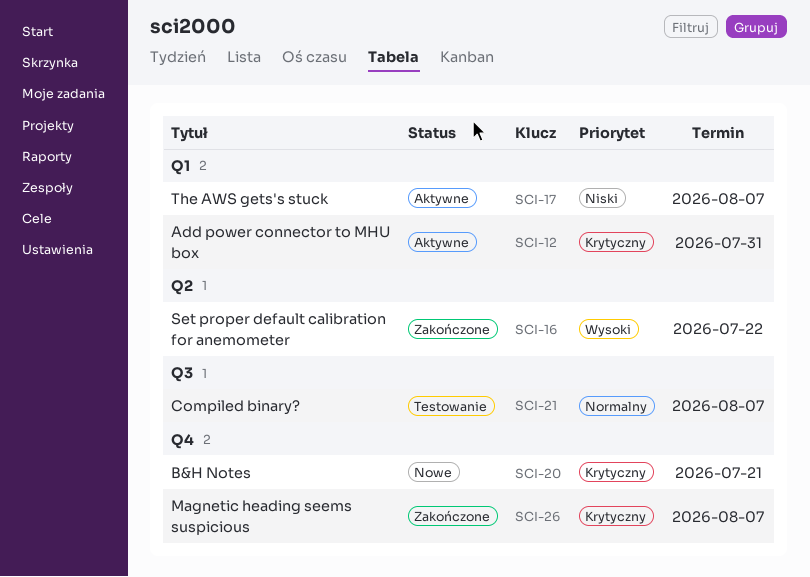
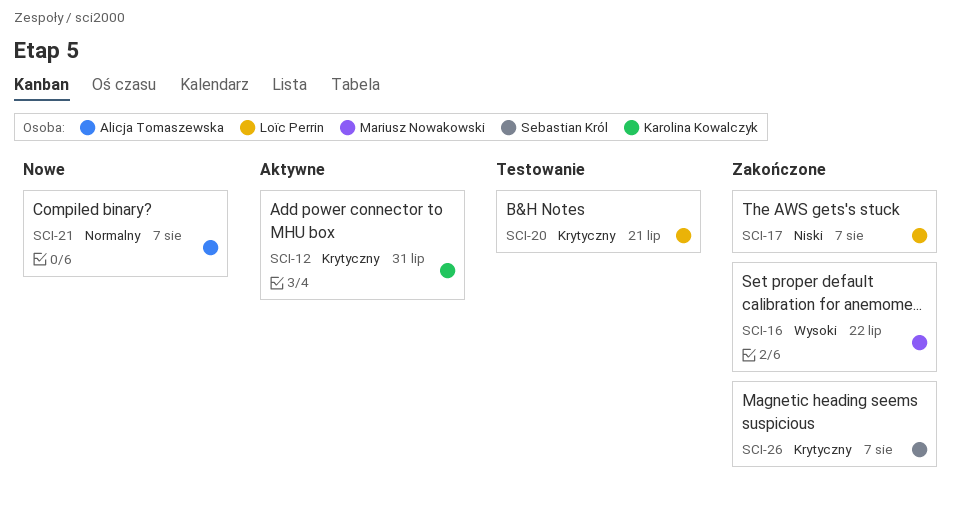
SCI-17, status: Aktywne -> Zakończone
SCI-20, status: Nowe -> Testowanie
SCI-21, status: Testowanie -> Nowe

